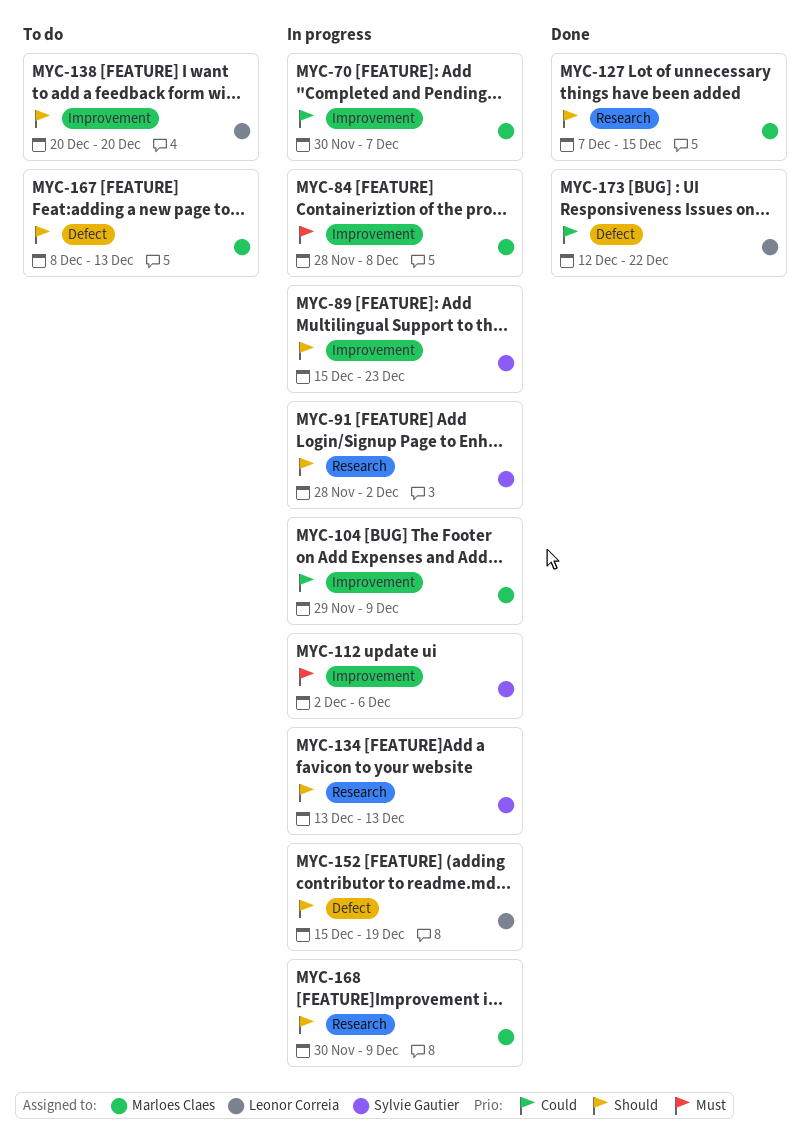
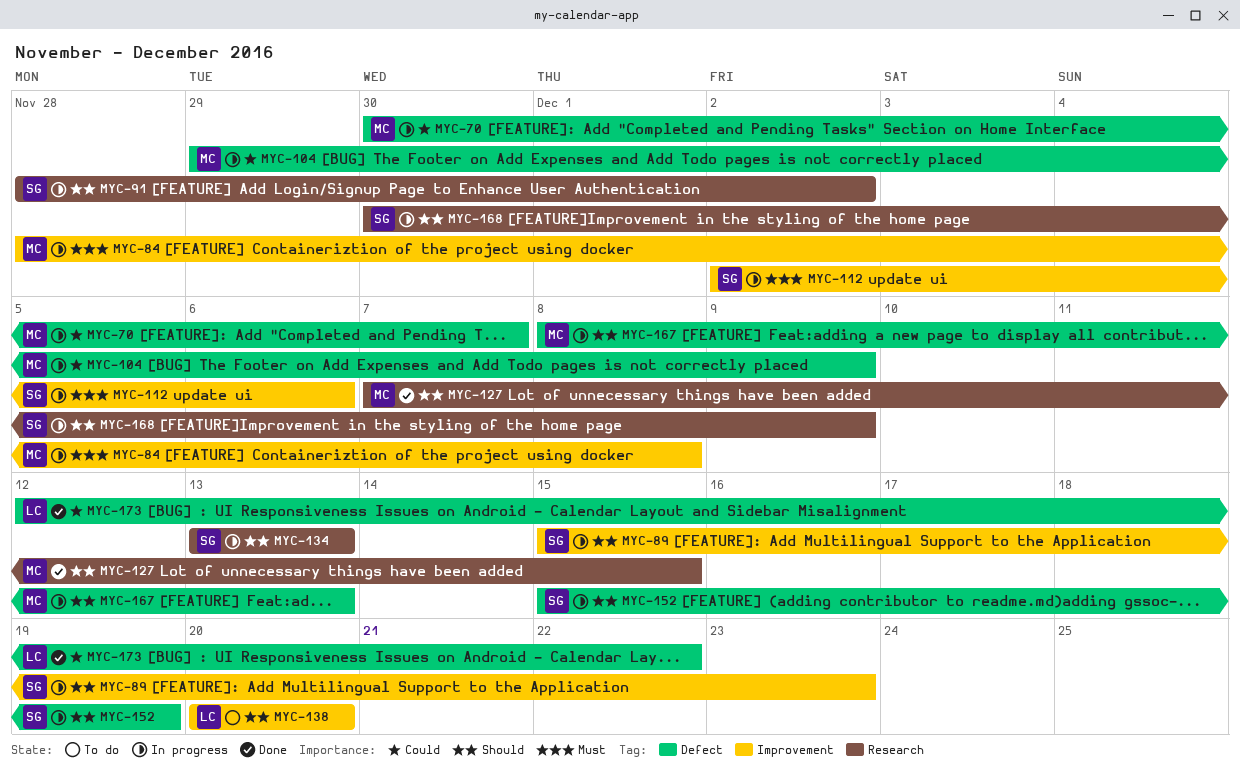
MYC-70, label: Improvement -> Defect
MYC-104, label: Improvement -> Defect
MYC-152, owner: Leonor Correia -> Sylvie Gautier
MYC-167, status: To do -> In progress
MYC-168, owner: Marloes Claes -> Sylvie Gautier

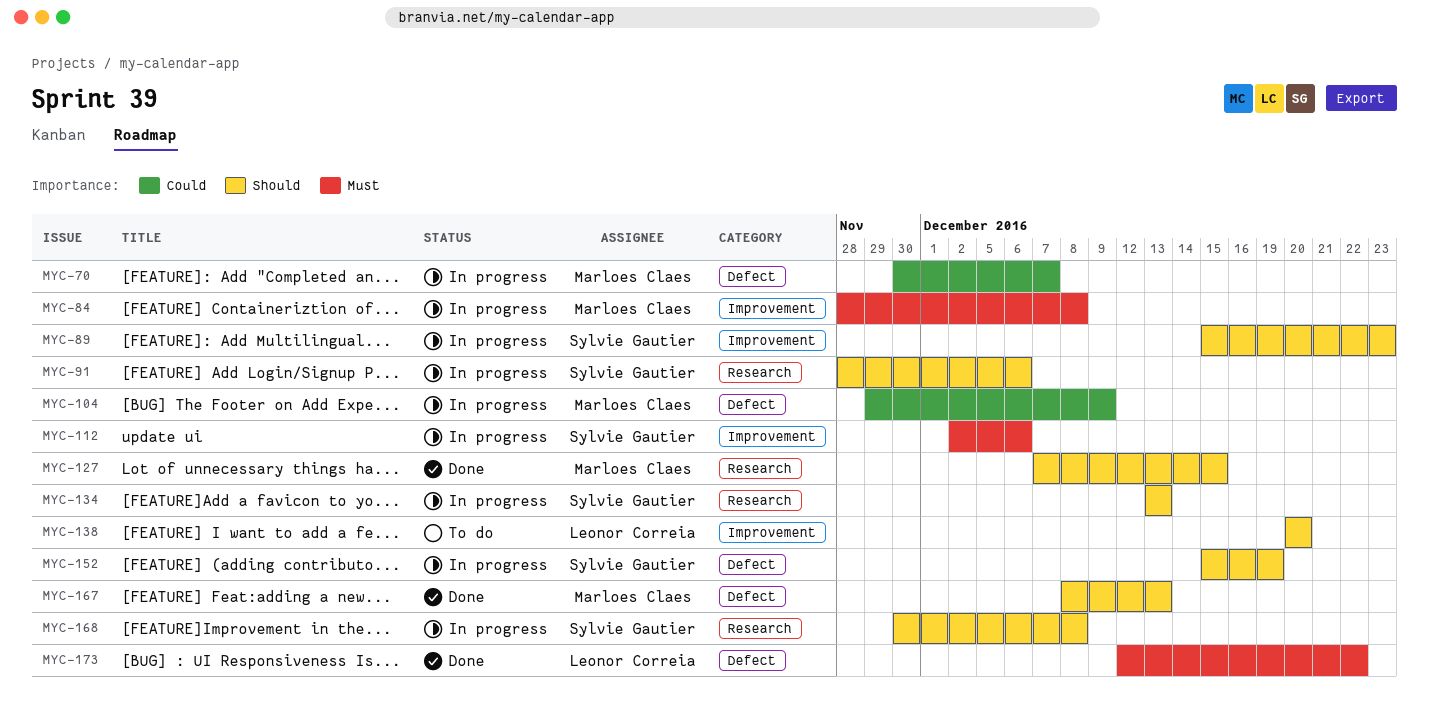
MYC-91, due: Dec 2 -> Dec 6
MYC-167, status: In progress -> Done
MYC-168, due: Dec 9 -> Dec 8
MYC-173, priority: Could -> Must

